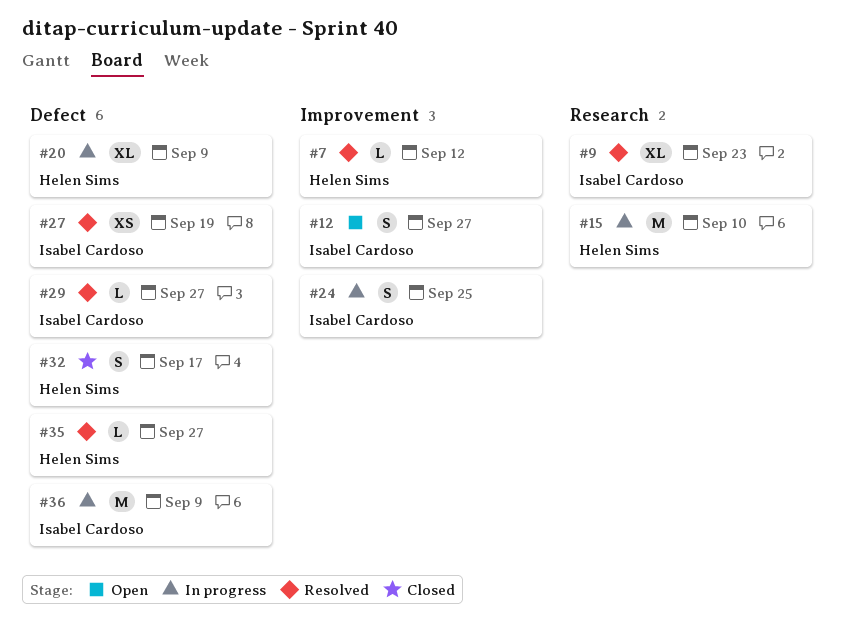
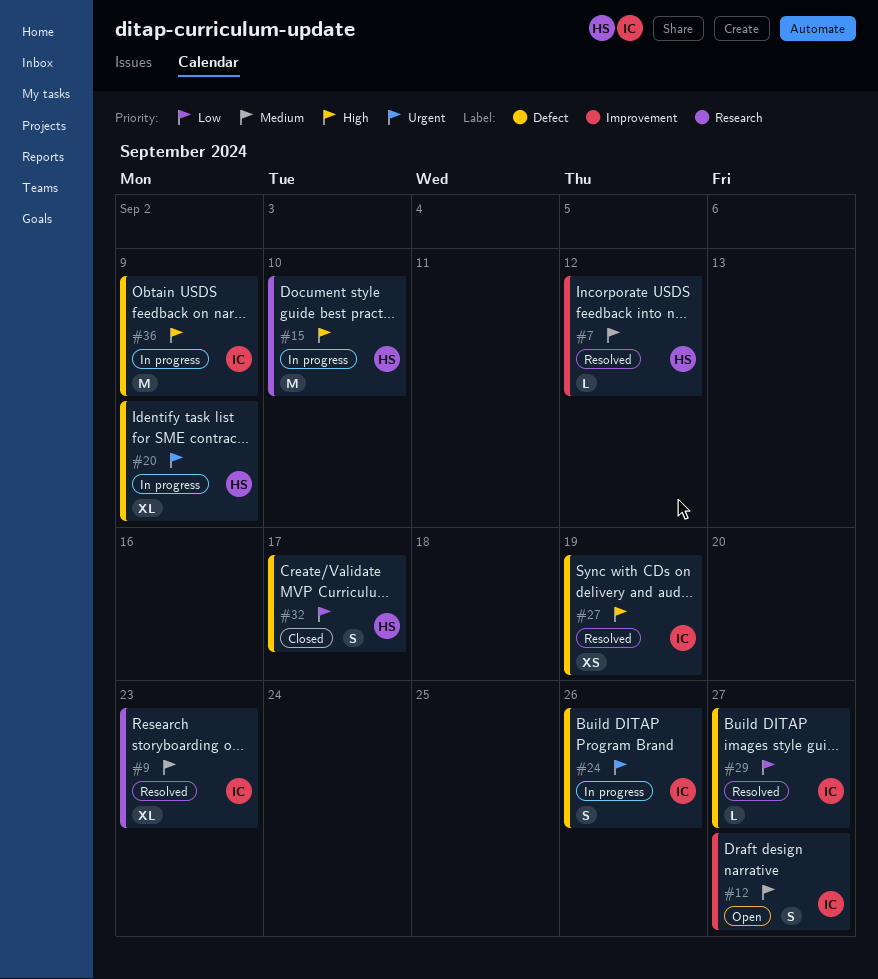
#24, label: Improvement -> Defect
#24, due: Sep 25 -> Sep 26
#35: present -> none

